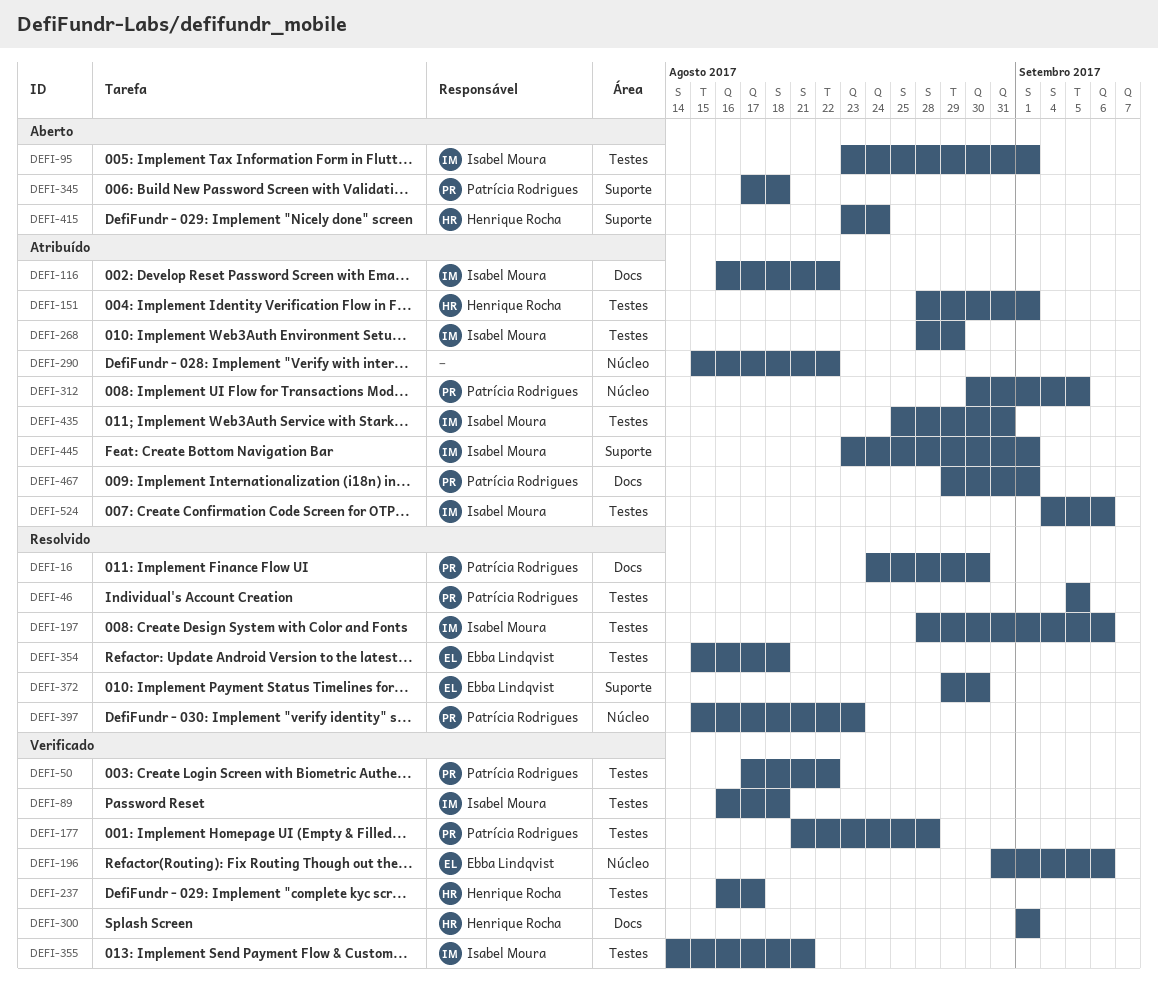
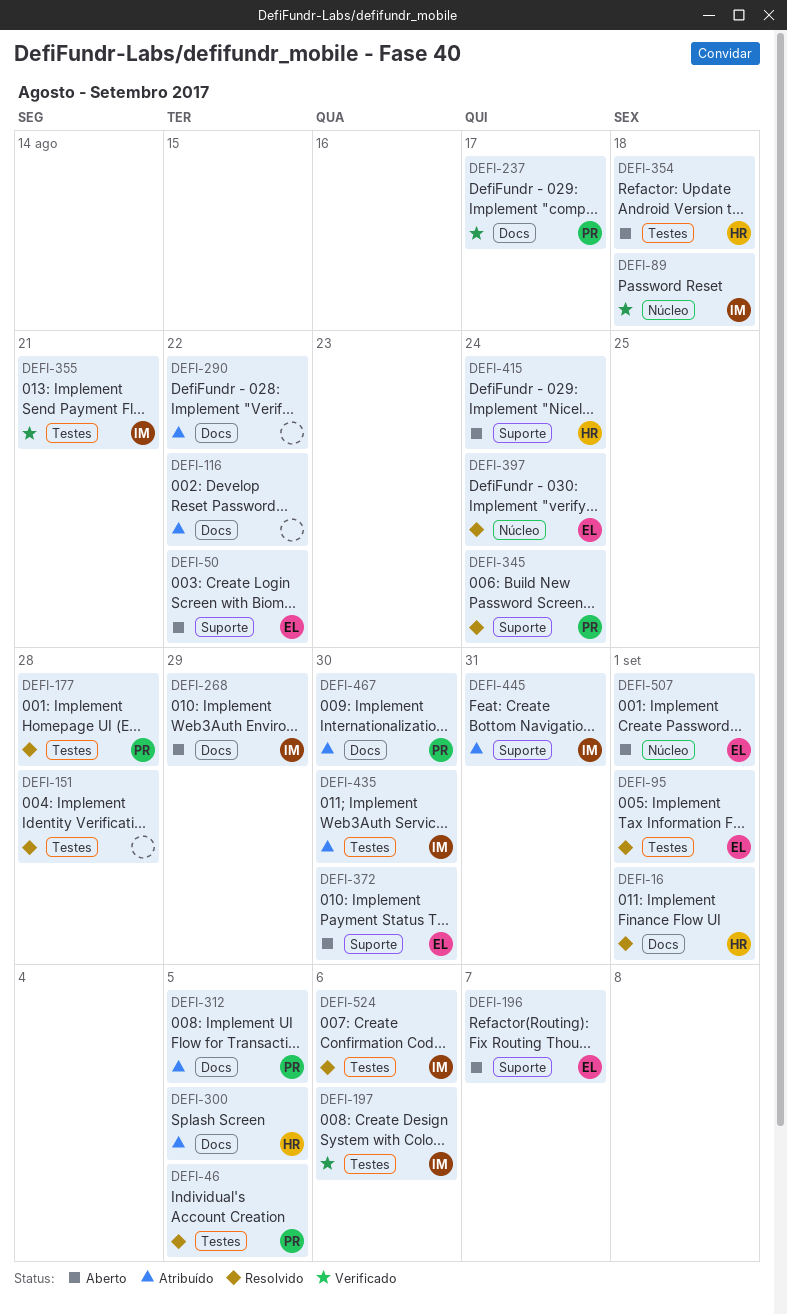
DEFI-16, owner: Patrícia Rodrigues -> Henrique Rocha
DEFI-16, due: Aug 30 -> Sep 1
DEFI-50, status: Verificado -> Aberto
DEFI-50, owner: Patrícia Rodrigues -> Ebba Lindqvist
DEFI-50, label: Testes -> Suporte
DEFI-89, label: Testes -> Núcleo
DEFI-95, status: Aberto -> Resolvido
DEFI-95, owner: Isabel Moura -> Ebba Lindqvist
DEFI-116, owner: Isabel Moura -> none
DEFI-151, status: Atribuído -> Resolvido
DEFI-151, owner: Henrique Rocha -> none
DEFI-151, due: Sep 1 -> Aug 28
DEFI-177, status: Verificado -> Resolvido
DEFI-196, status: Verificado -> Aberto
DEFI-196, label: Núcleo -> Suporte
DEFI-196, due: Sep 6 -> Sep 7
DEFI-197, status: Resolvido -> Verificado
DEFI-237, owner: Henrique Rocha -> Patrícia Rodrigues
DEFI-237, label: Testes -> Docs
DEFI-268, status: Atribuído -> Aberto
DEFI-268, label: Testes -> Docs
DEFI-290, label: Núcleo -> Docs
DEFI-300, status: Verificado -> Atribuído
DEFI-300, due: Sep 1 -> Sep 5
DEFI-312, label: Núcleo -> Docs
DEFI-345, status: Aberto -> Resolvido
DEFI-345, due: Aug 18 -> Aug 24
DEFI-354, status: Resolvido -> Aberto
DEFI-354, owner: Ebba Lindqvist -> Henrique Rocha
DEFI-372, status: Resolvido -> Aberto
DEFI-397, owner: Patrícia Rodrigues -> Ebba Lindqvist
DEFI-397, due: Aug 23 -> Aug 24
DEFI-435, due: Aug 31 -> Aug 30
DEFI-445, due: Sep 1 -> Aug 31
DEFI-467, due: Sep 1 -> Aug 30
DEFI-507: none -> present
DEFI-524, status: Atribuído -> Resolvido

